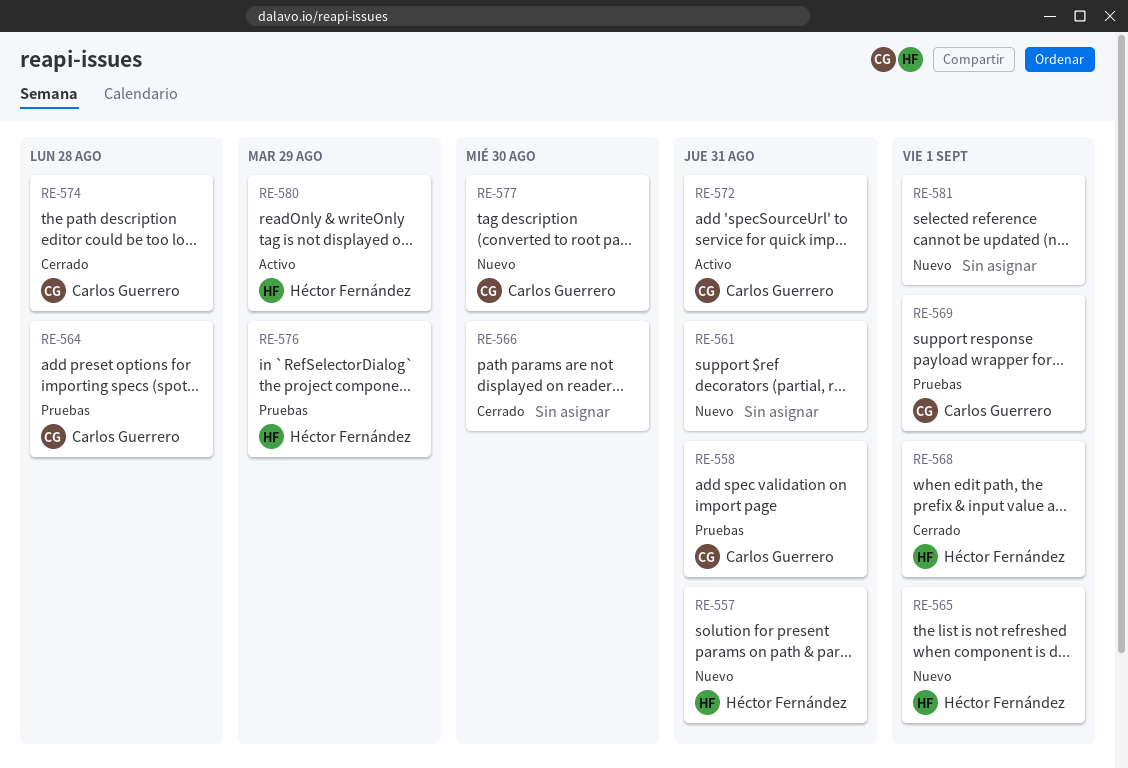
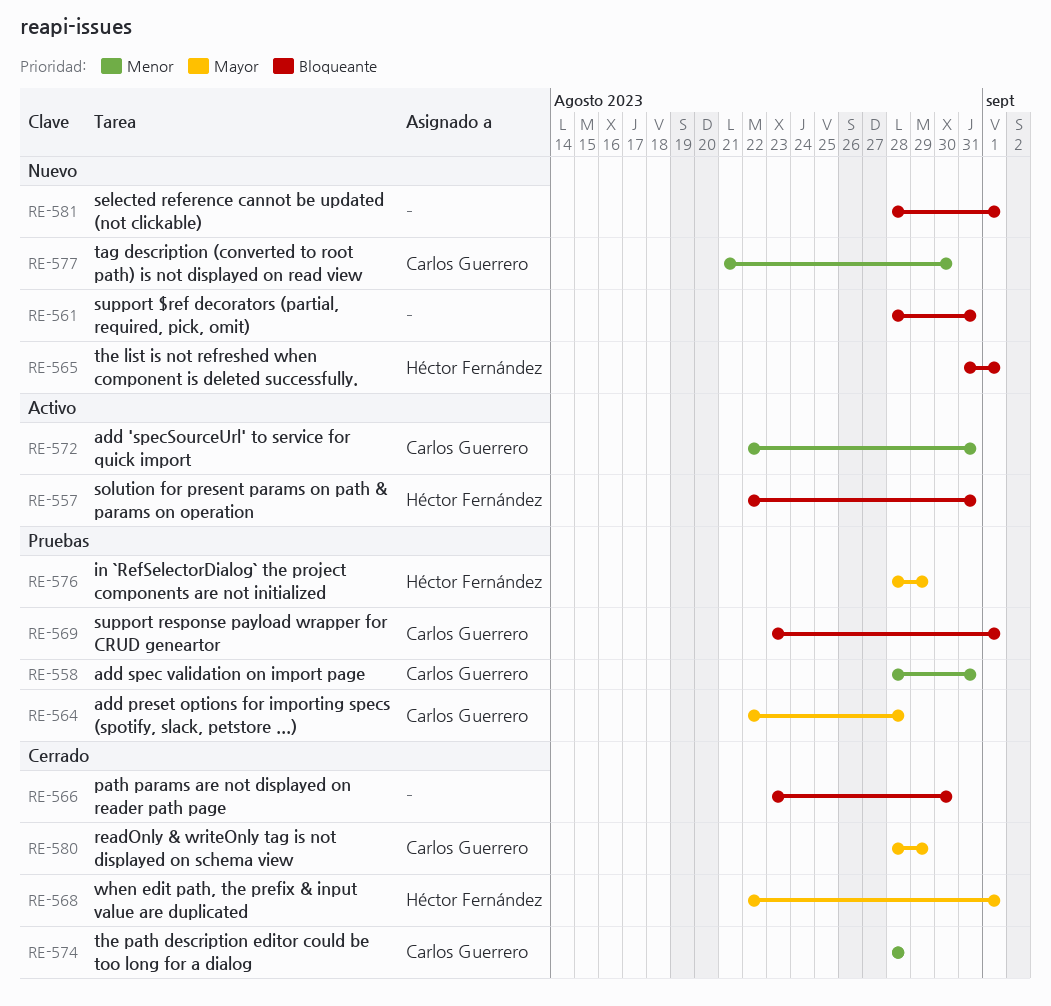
RE-557, status: Nuevo -> Activo
RE-580, status: Activo -> Cerrado
RE-580, owner: Héctor Fernández -> Carlos Guerrero

